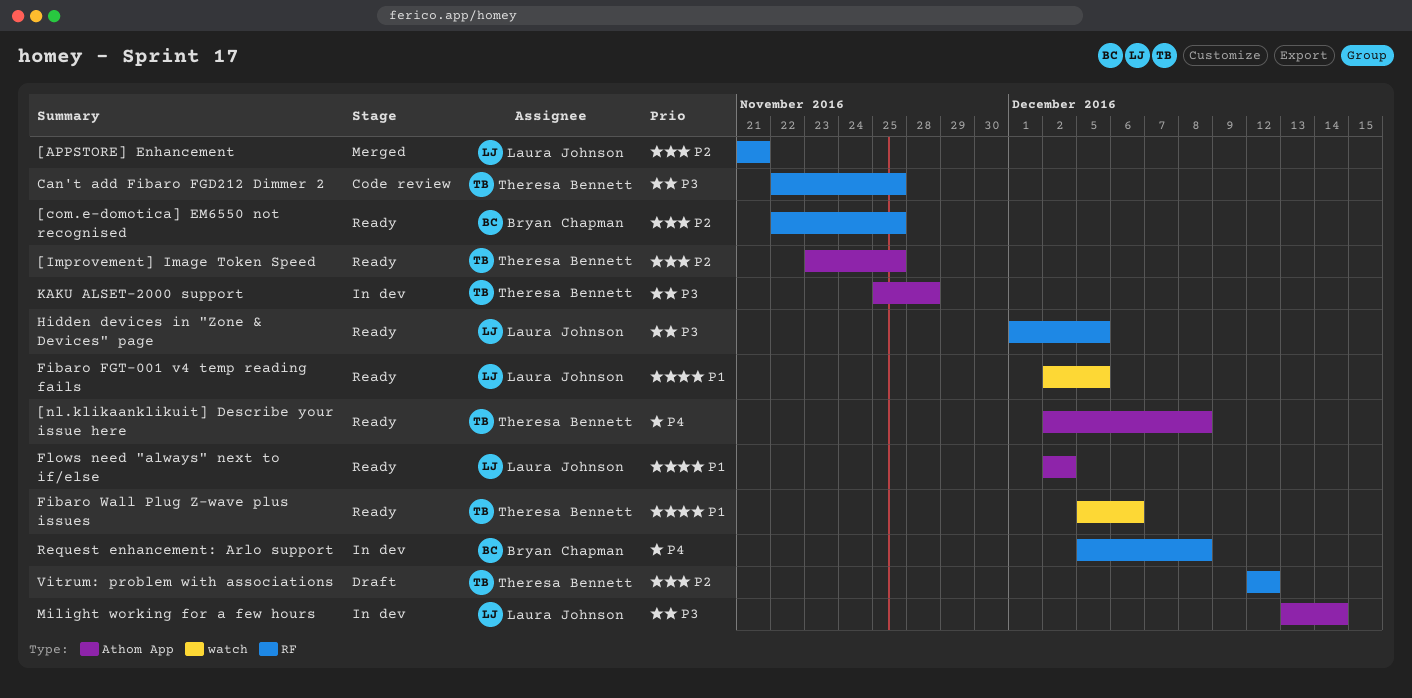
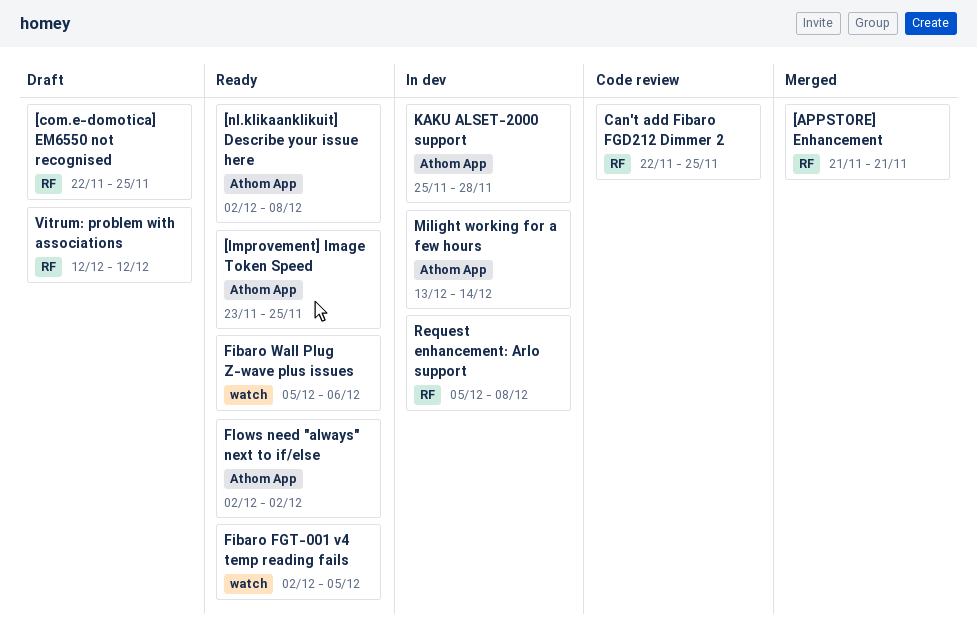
[com.e-domotica] EM6550 not recognised, status: Ready -> Draft
Hidden devices in "Zone & Devices" page: present -> none

